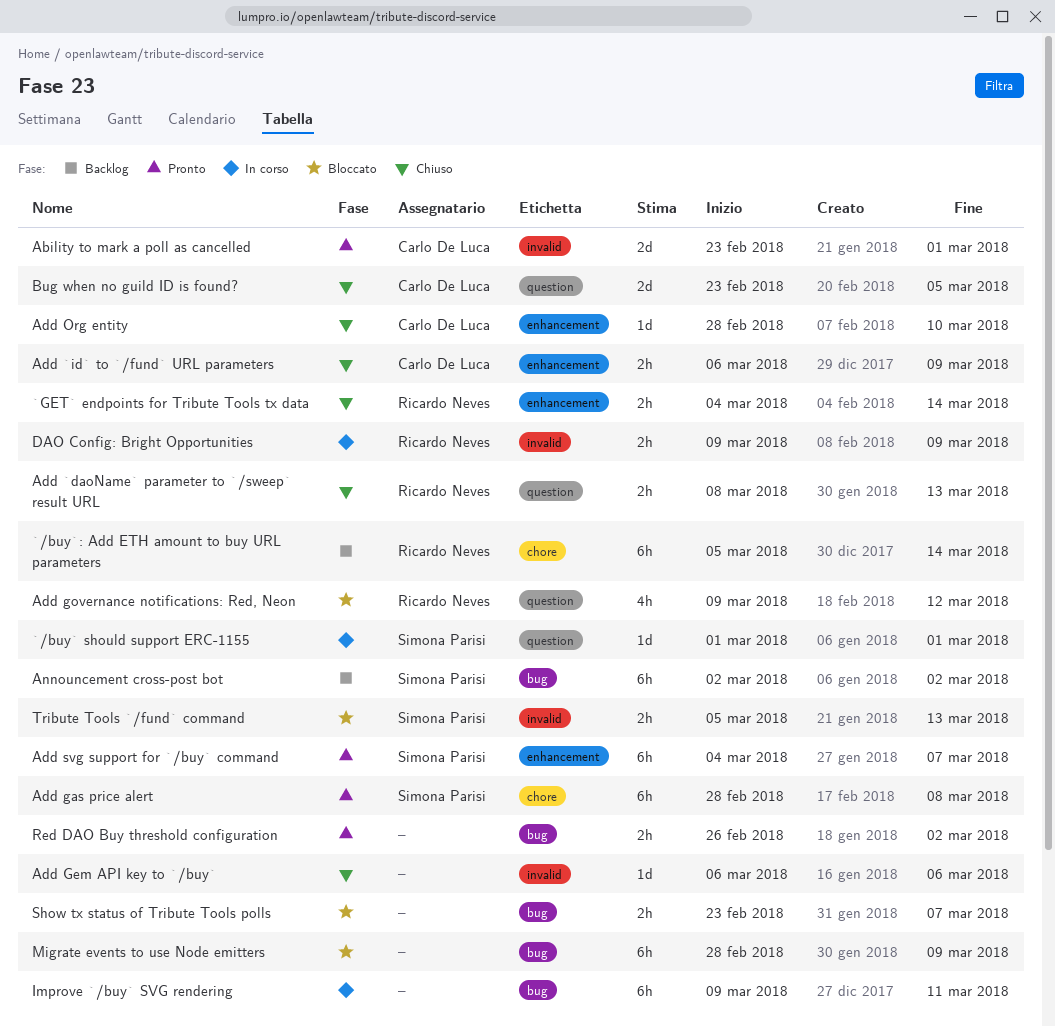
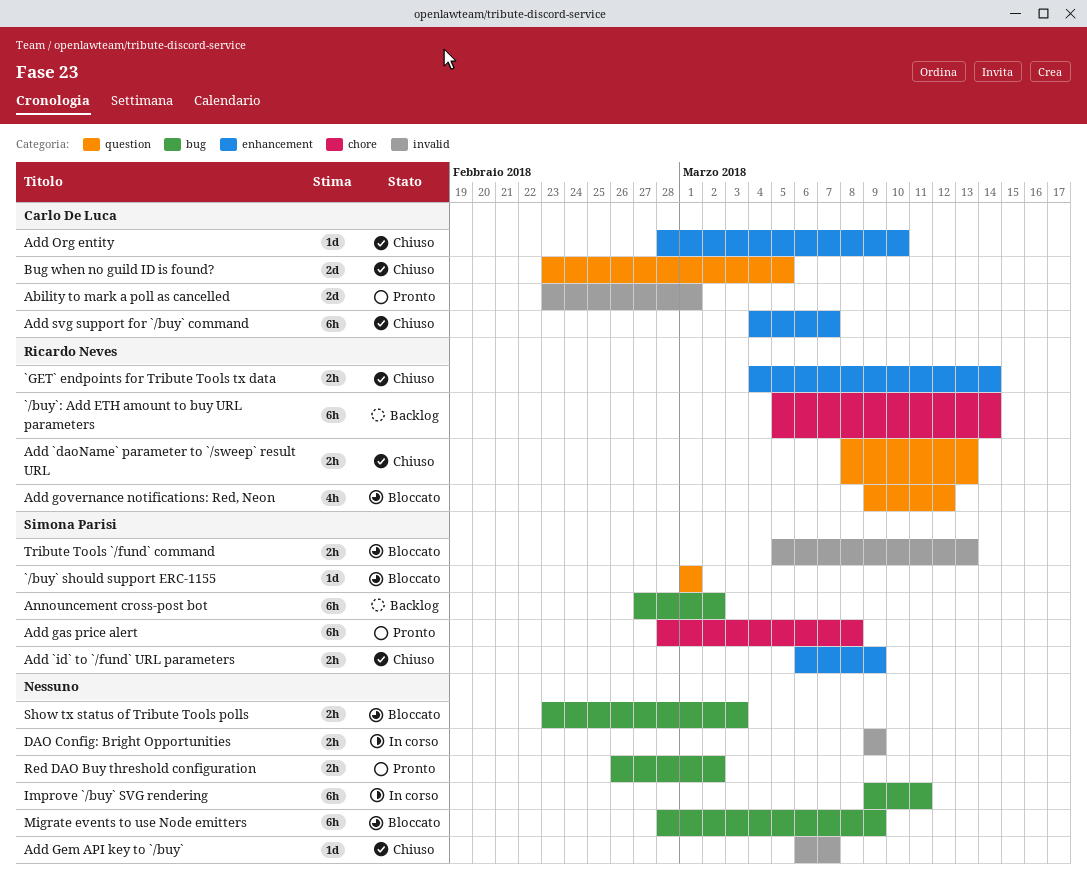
`/buy` should support ERC-1155, status: In corso -> Bloccato
Add `id` to `/fund` URL parameters, owner: Carlo De Luca -> Simona Parisi
Add Gem API key to `/buy`, due: Mar 6 -> Mar 7
Add svg support for `/buy` command, status: Pronto -> Chiuso
Add svg support for `/buy` command, owner: Simona Parisi -> Carlo De Luca
Announcement cross-post bot, start: Mar 2 -> Feb 27
DAO Config: Bright Opportunities, owner: Ricardo Neves -> none
Show tx status of Tribute Tools polls, due: Mar 7 -> Mar 3

